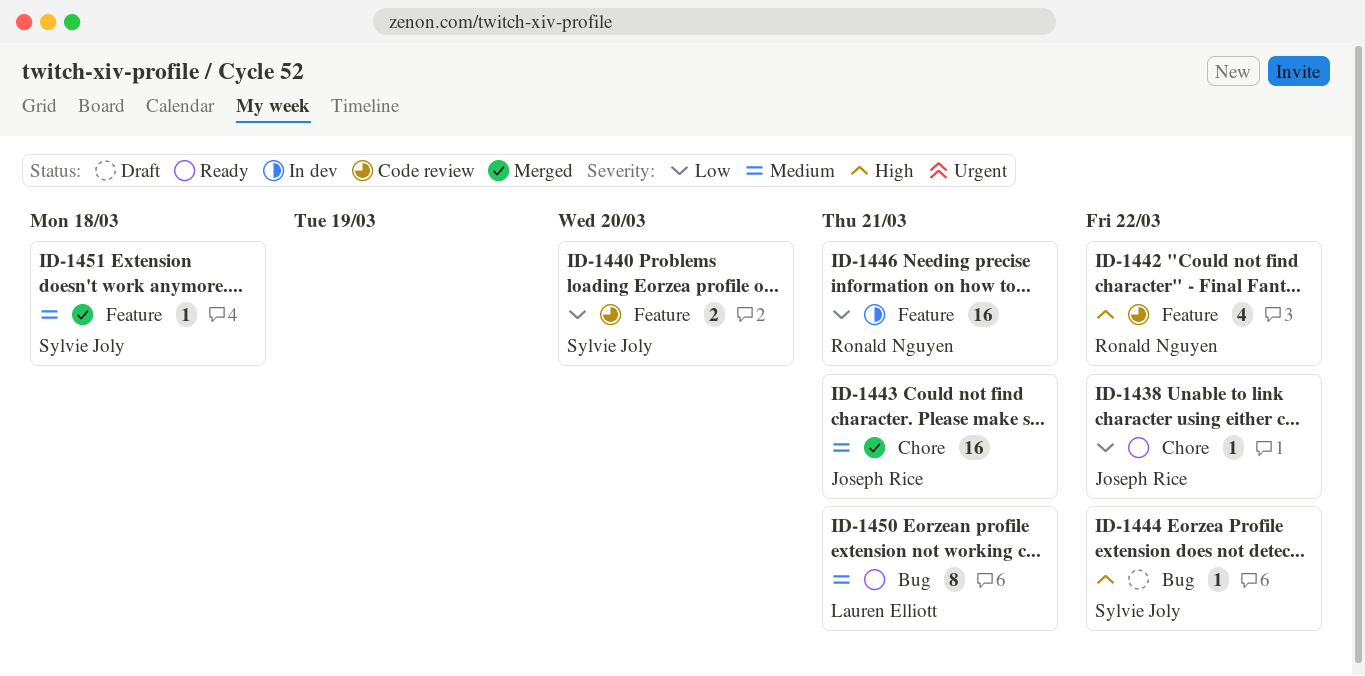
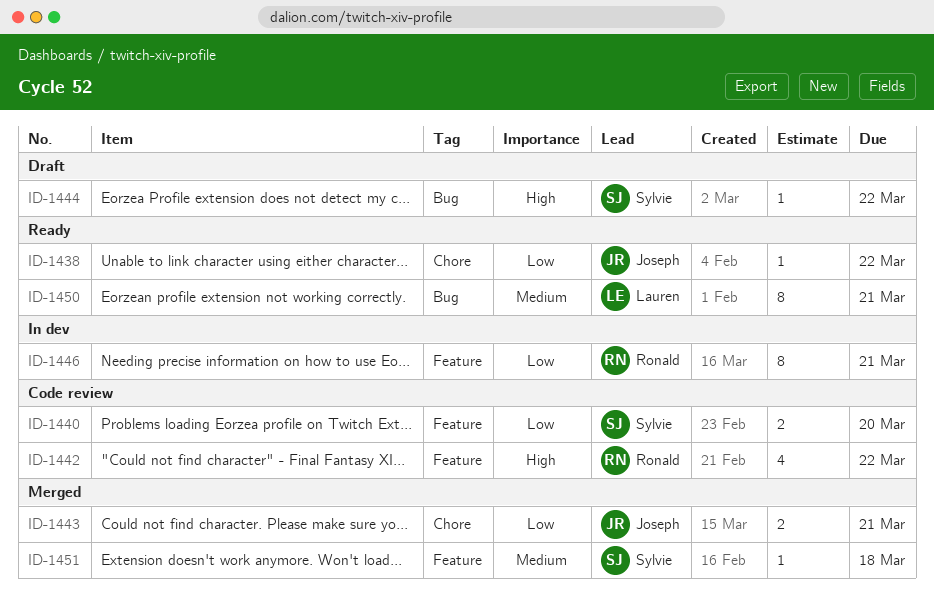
ID-1443, priority: Medium -> Low
ID-1443, estimate: 16 -> 2
ID-1446, estimate: 16 -> 8

